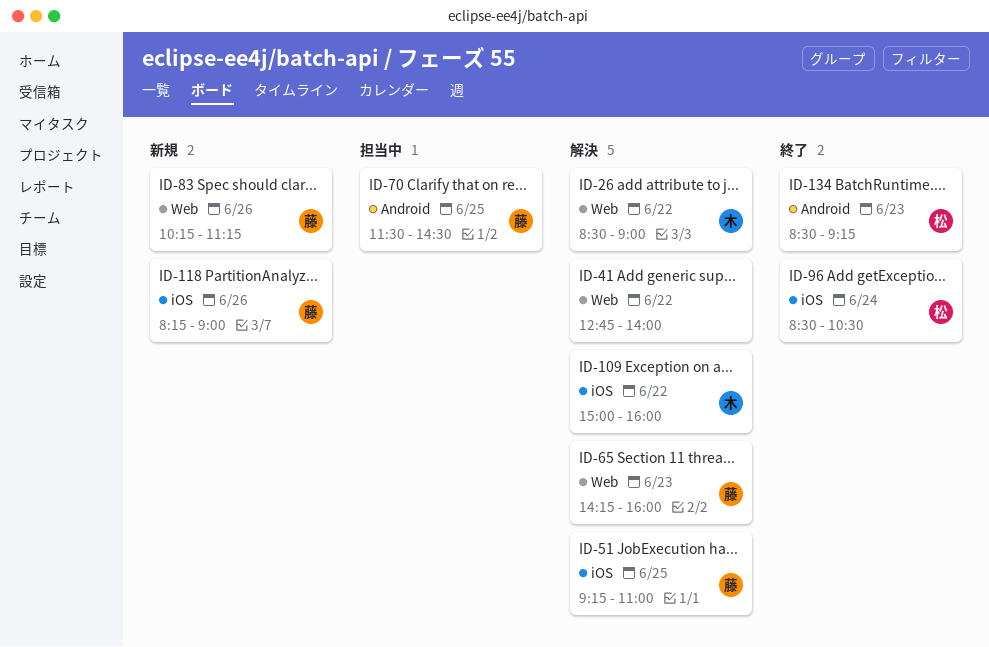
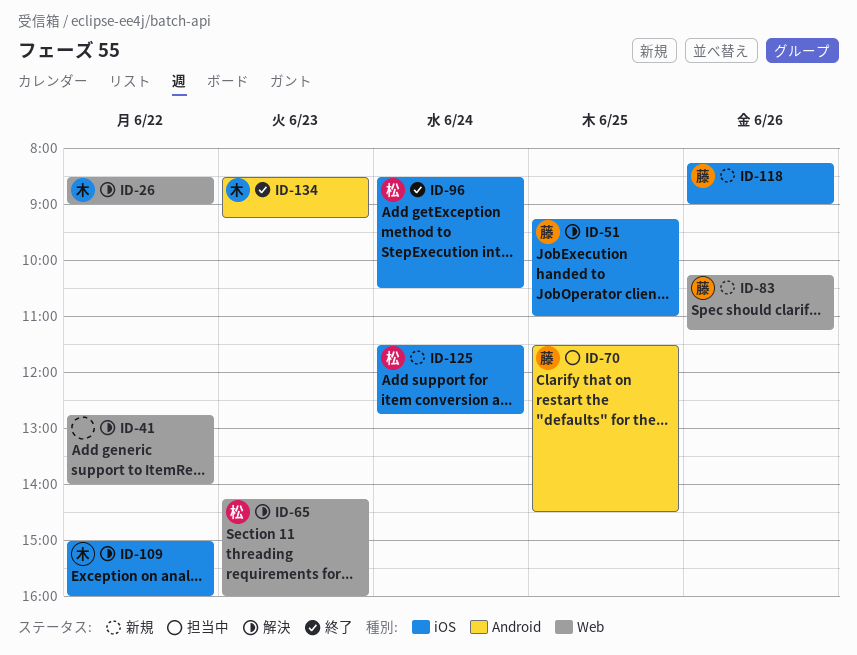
ID-65, owner: 藤 -> 松
ID-125: none -> present
ID-134, owner: 松 -> 木

